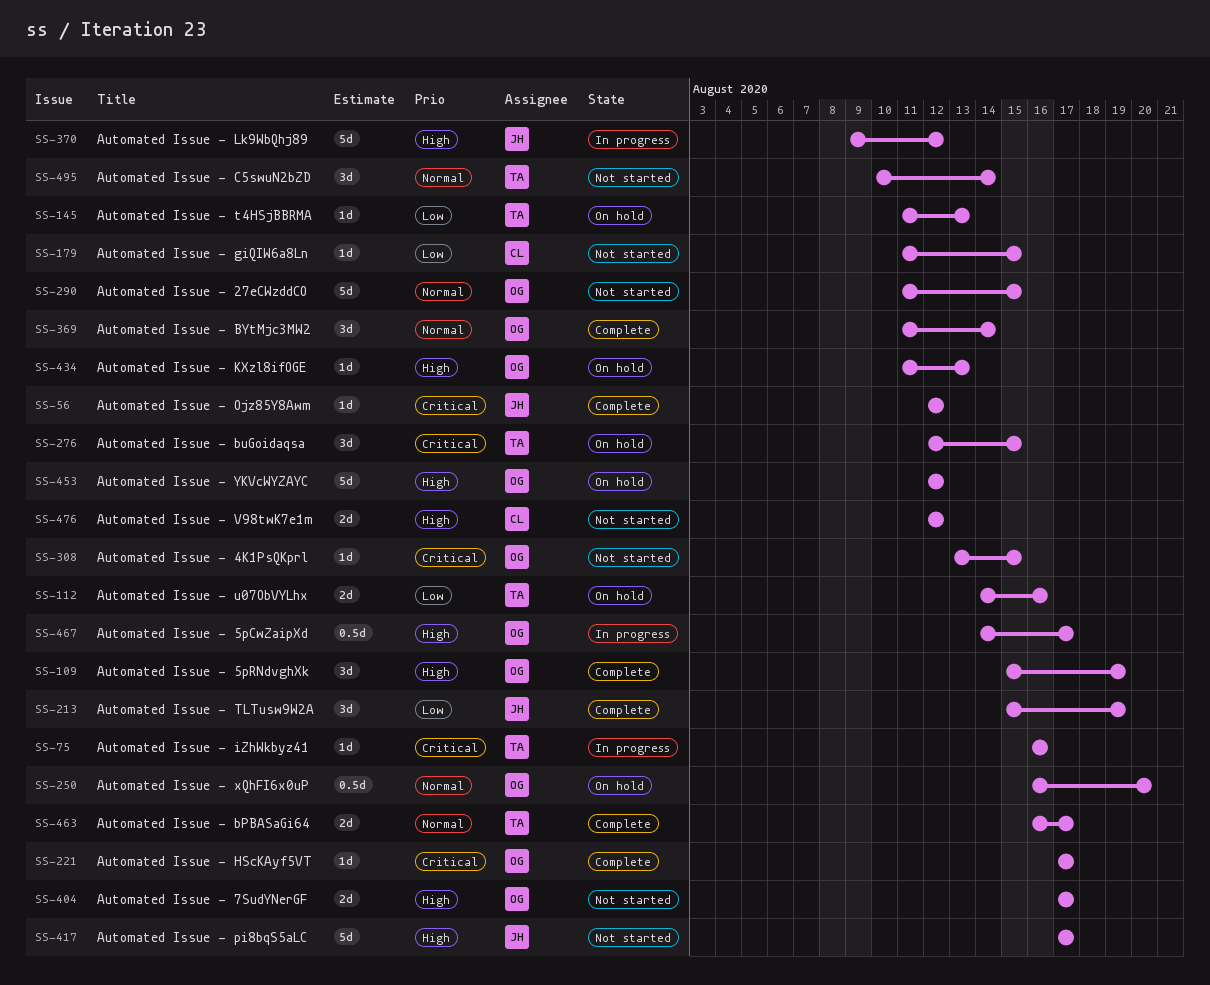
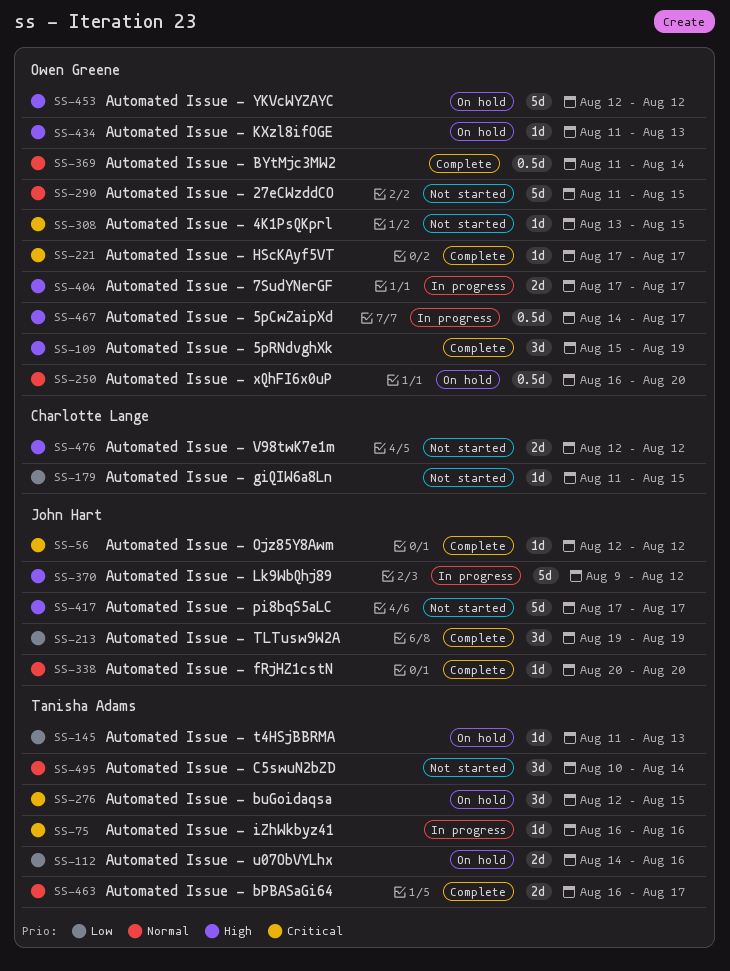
SS-213, start: Aug 15 -> Aug 19
SS-338: none -> present
SS-369, estimate: 3d -> 0.5d
SS-404, status: Not started -> In progress

